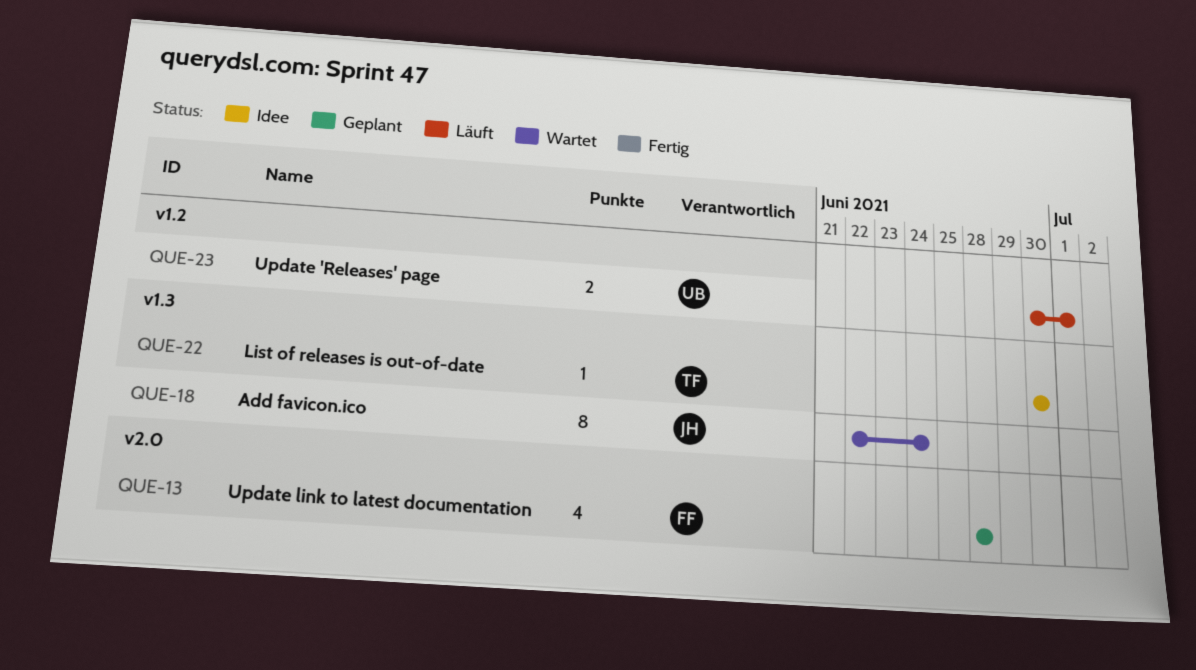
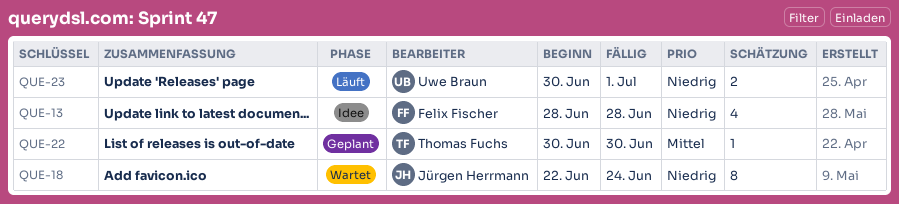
QUE-13, status: Geplant -> Idee
QUE-22, status: Idee -> Geplant

